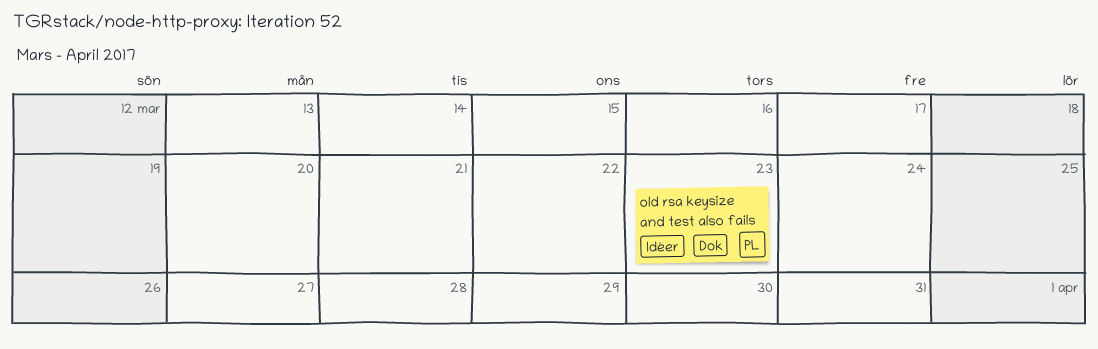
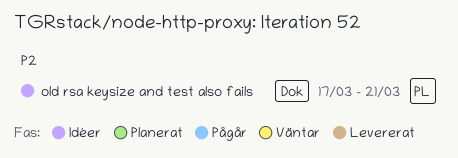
old rsa keysize and test also fails, due: Mar 23 -> Mar 21

